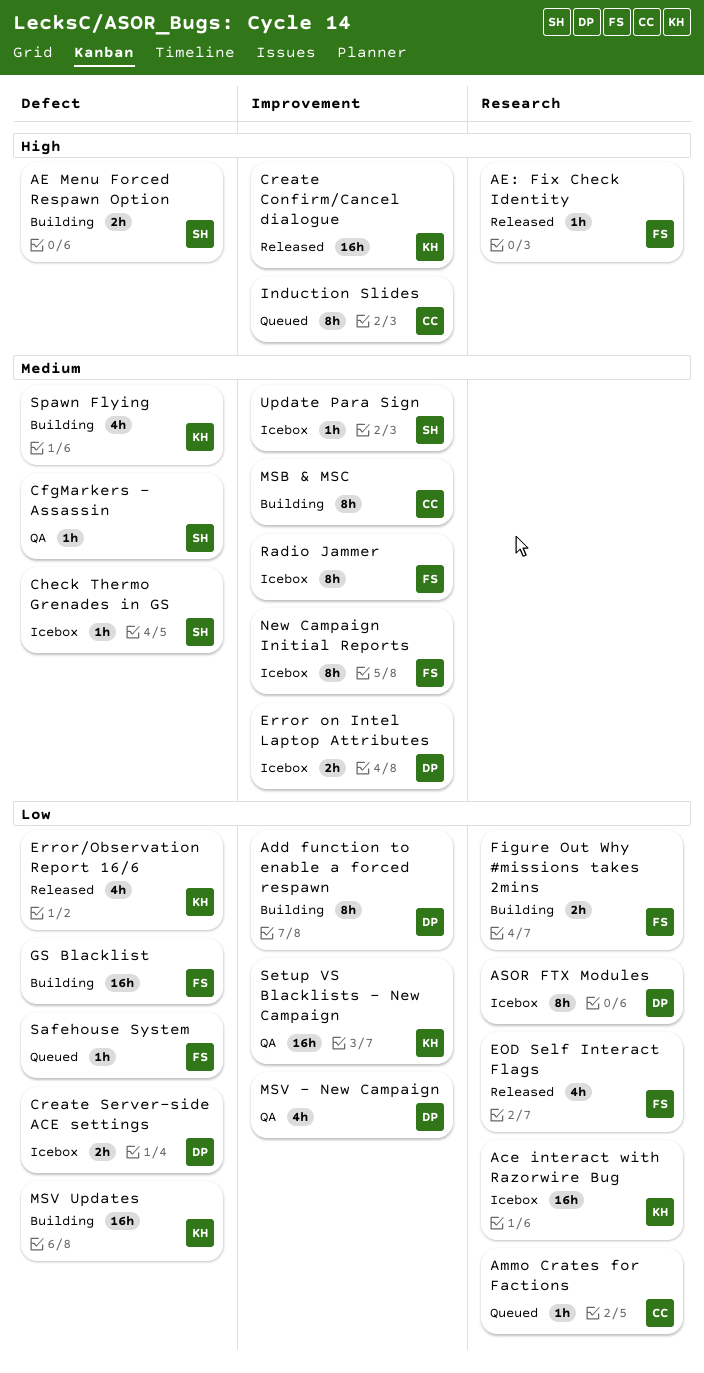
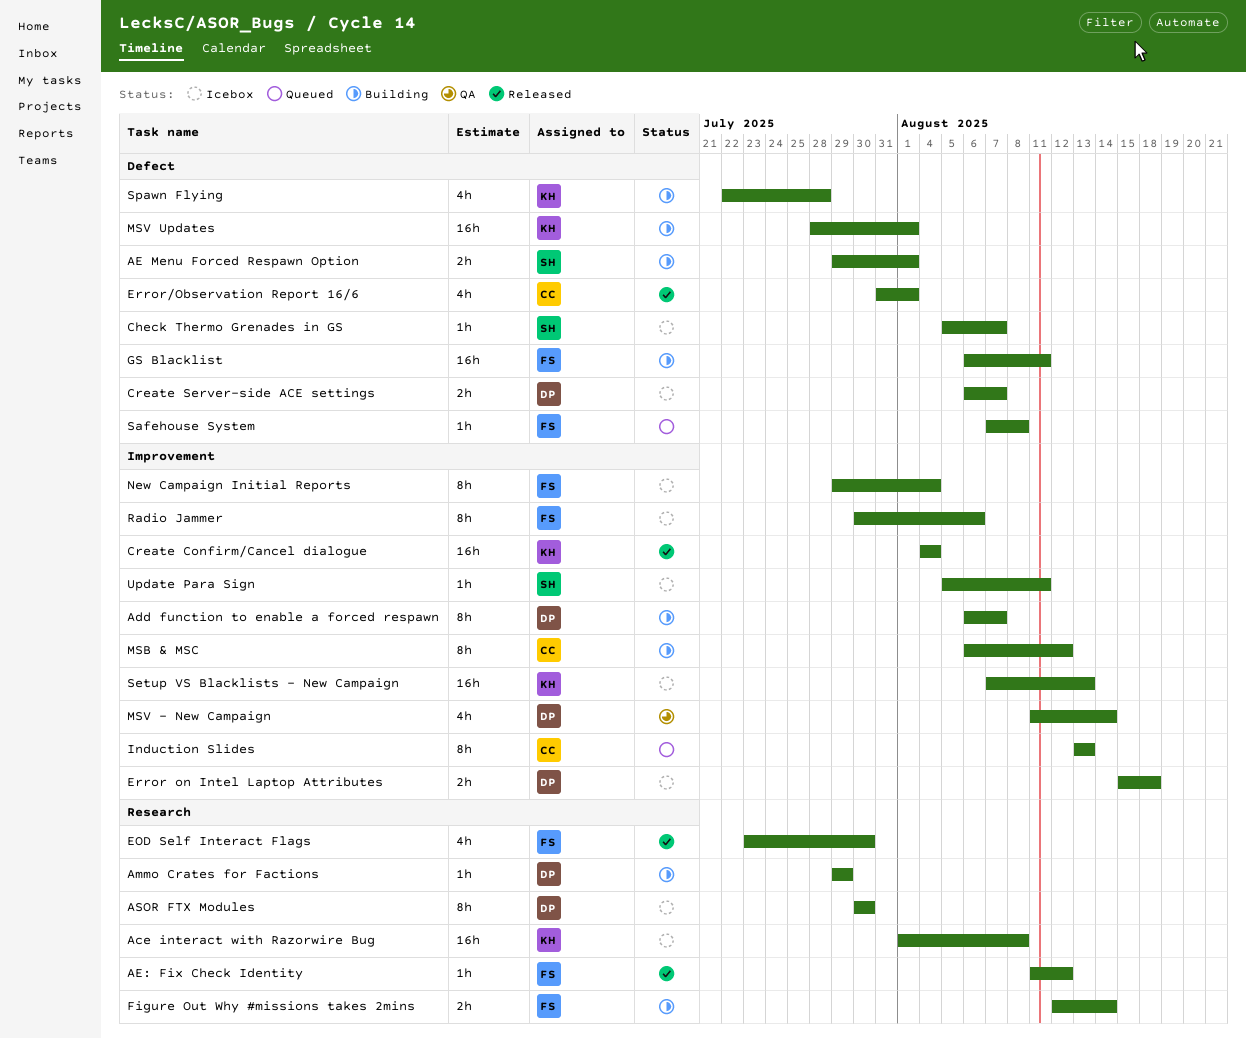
Ammo Crates for Factions, status: Queued -> Building
Ammo Crates for Factions, owner: CC -> DP
CfgMarkers - Assassin: present -> none
Error/Observation Report 16/6, owner: KH -> CC
Setup VS Blacklists - New Campaign, status: QA -> Icebox

